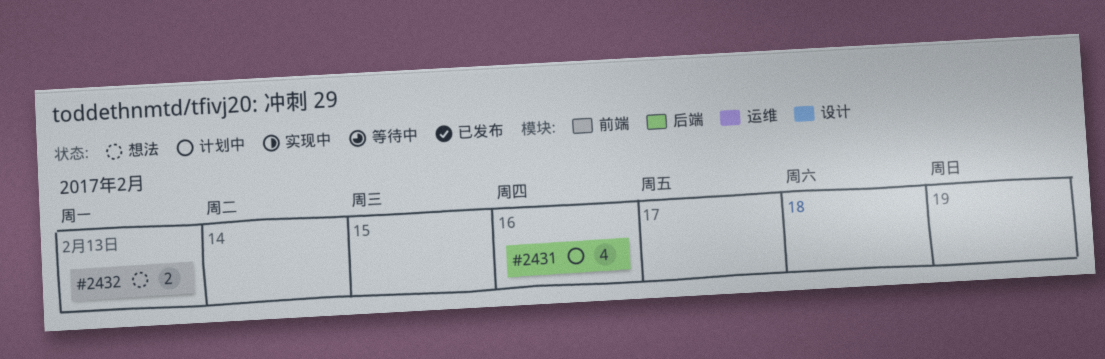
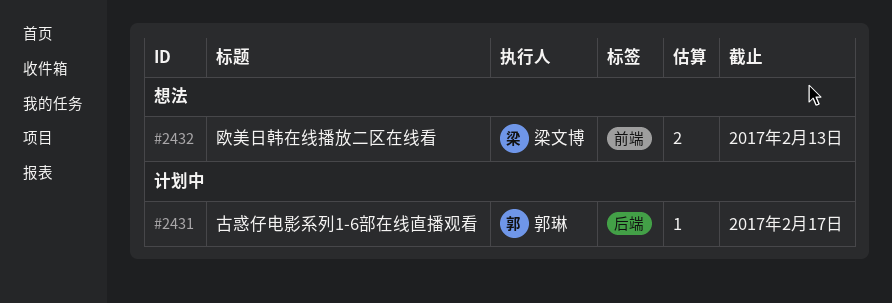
#2431, estimate: 4 -> 1
#2431, due: Feb 16 -> Feb 17

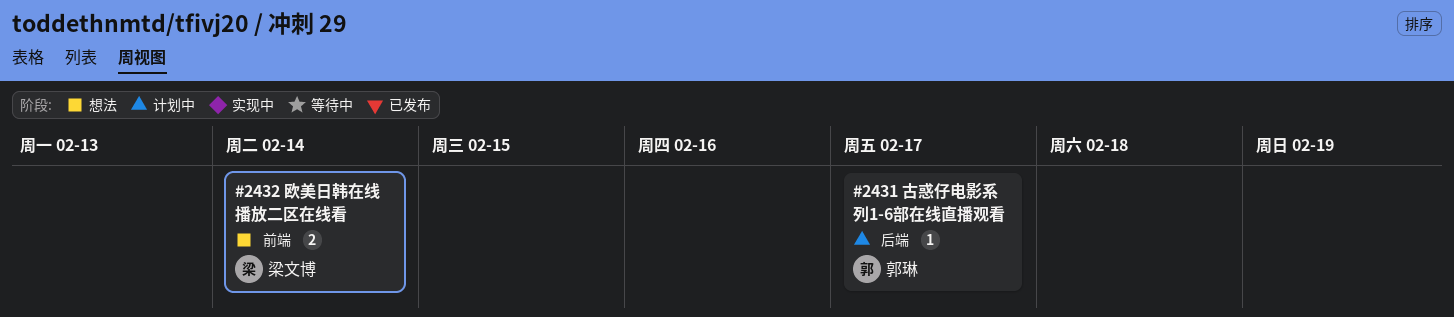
#2432, due: Feb 13 -> Feb 14

